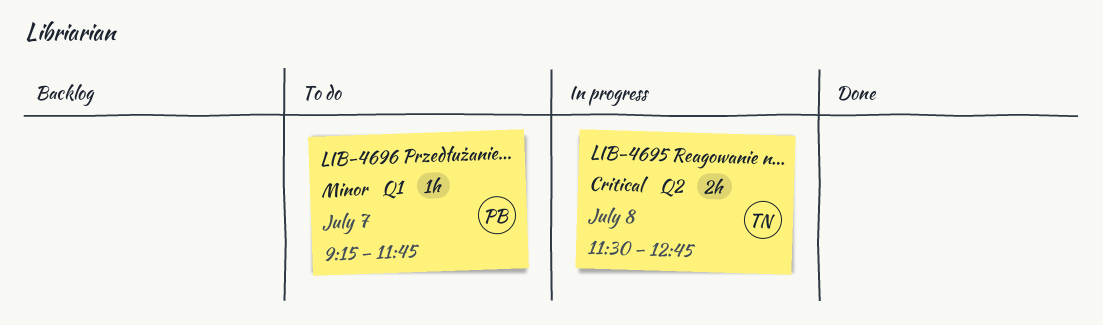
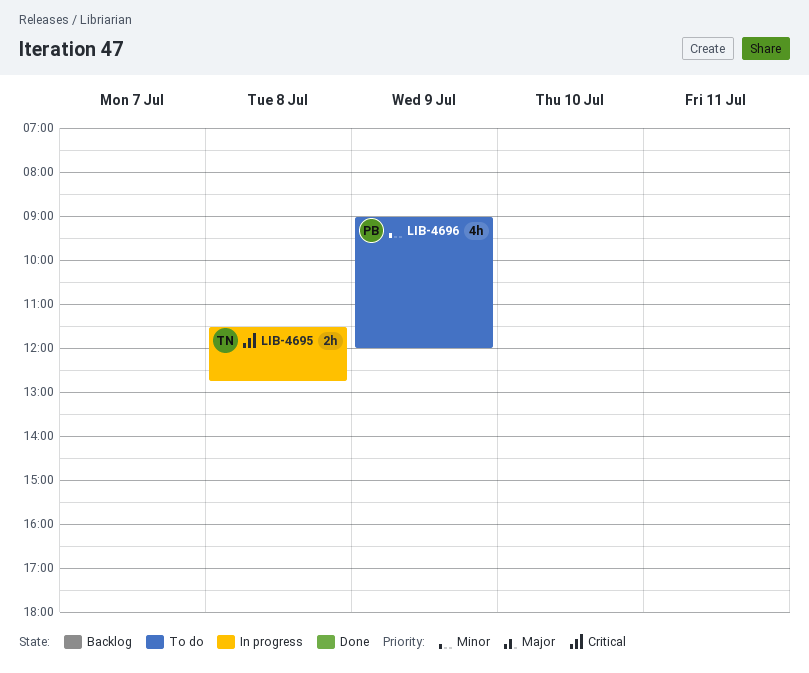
LIB-4696, estimate: 1h -> 4h
LIB-4696, day: Jul 7 -> Jul 9
LIB-4696, begins: 09:15 -> 09:00
LIB-4696, ends: 11:45 -> 12:00

